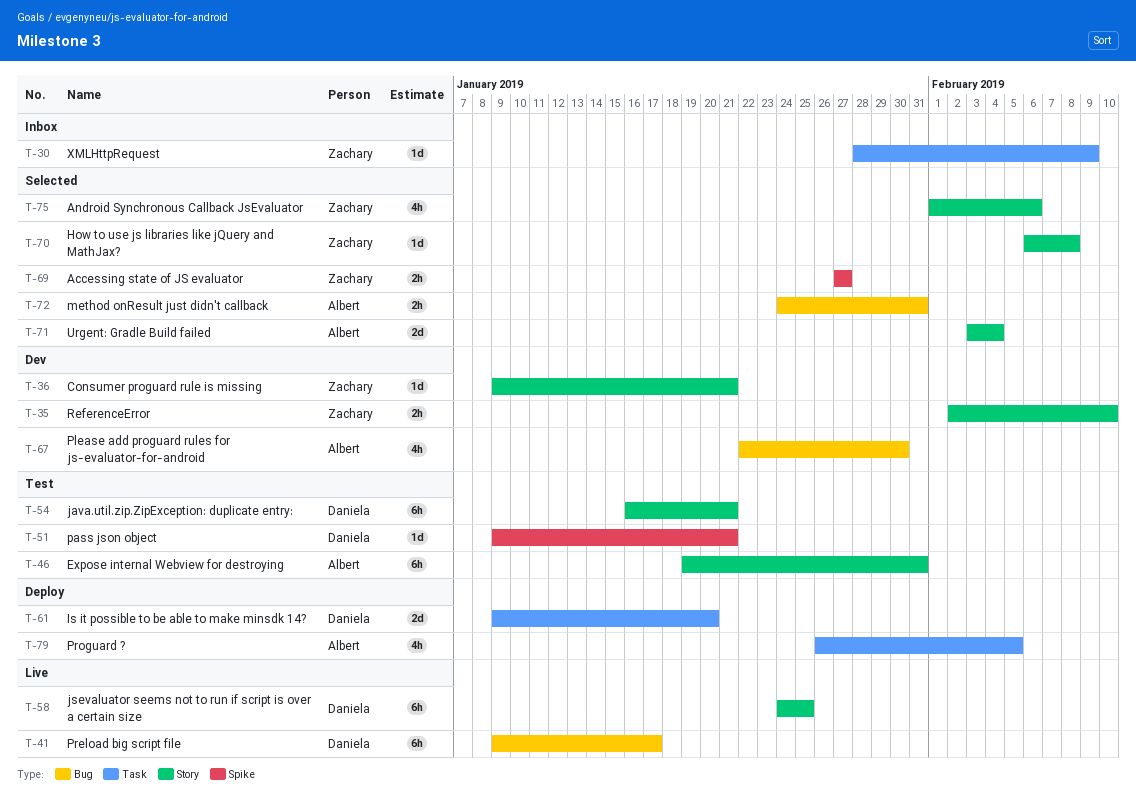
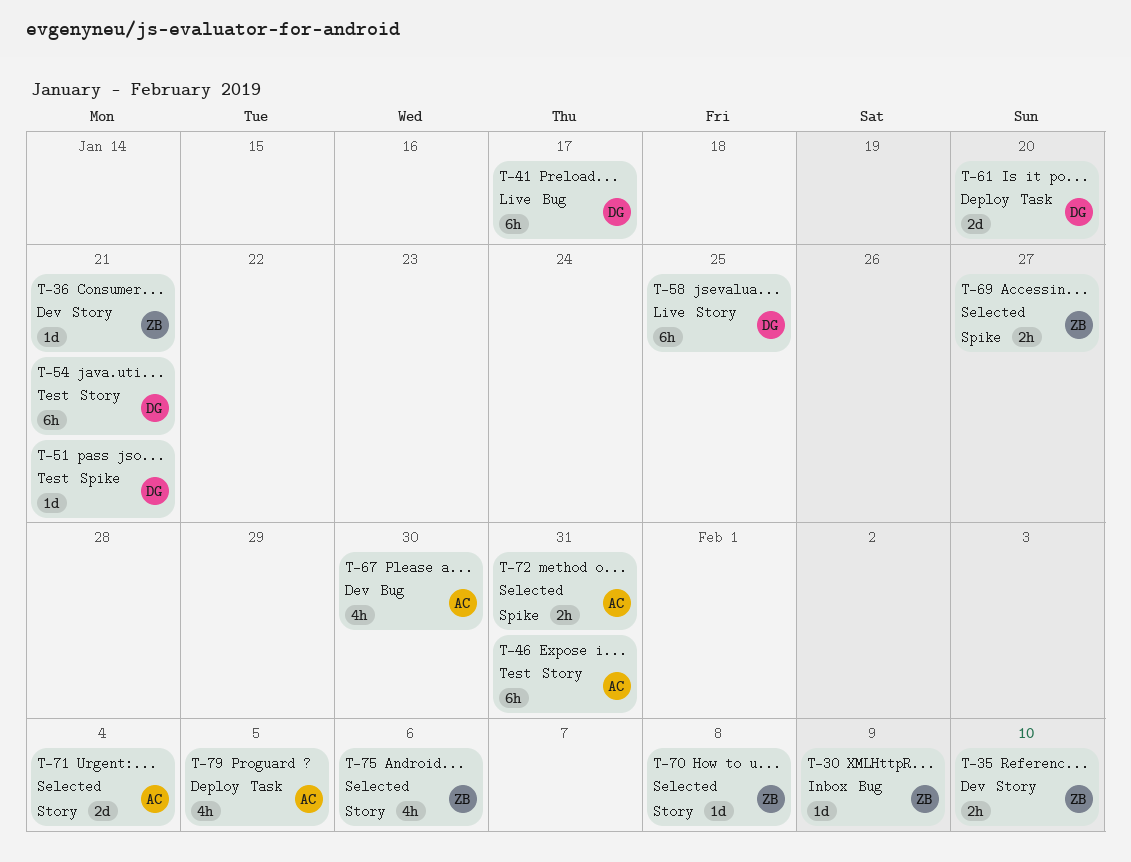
T-30, label: Task -> Bug
T-72, label: Bug -> Spike

